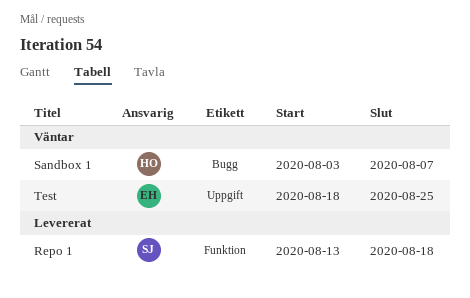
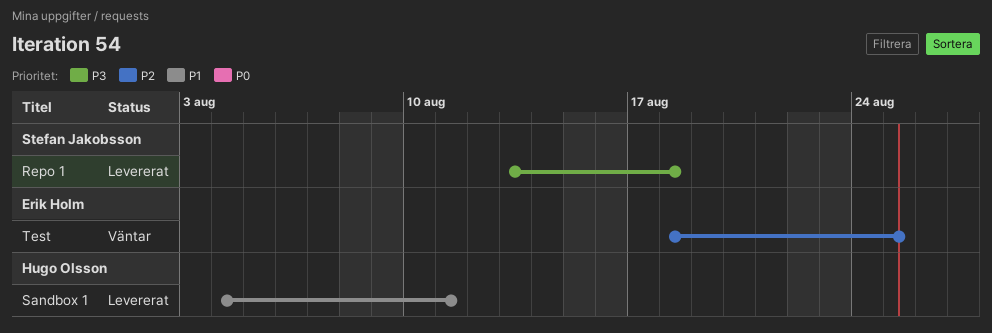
Sandbox 1, status: Väntar -> Levererat
Sandbox 1, start: Aug 3 -> Aug 4
Sandbox 1, due: Aug 7 -> Aug 11

